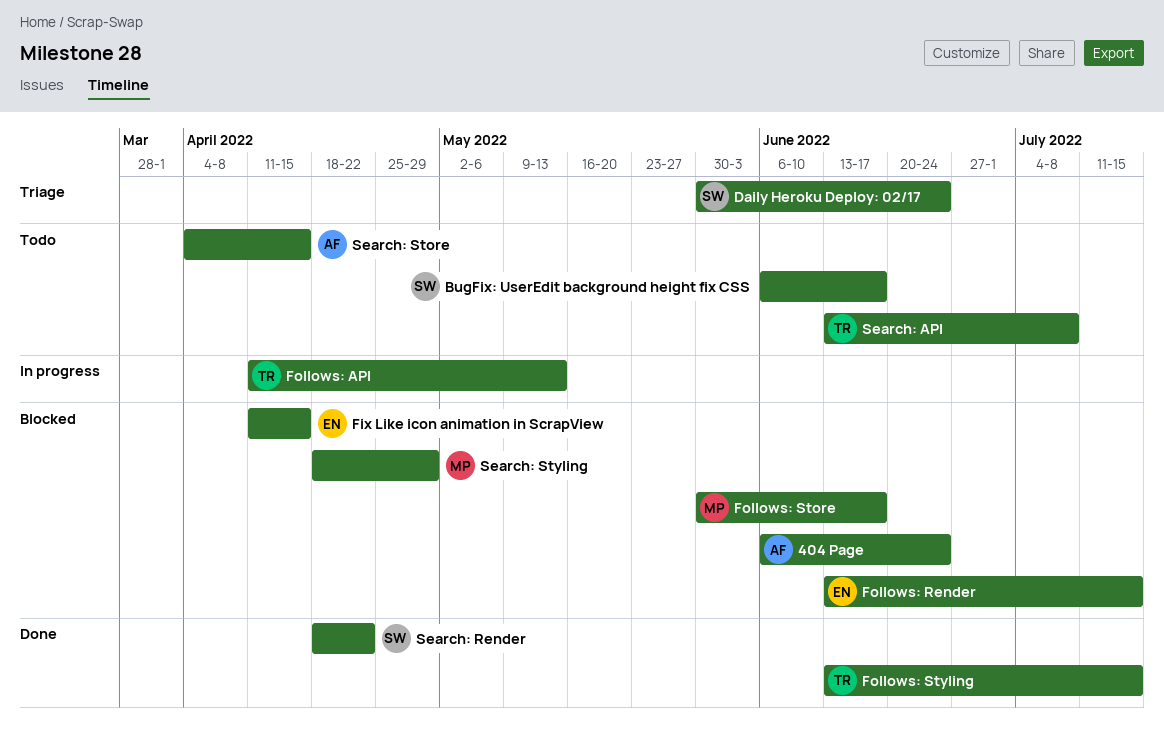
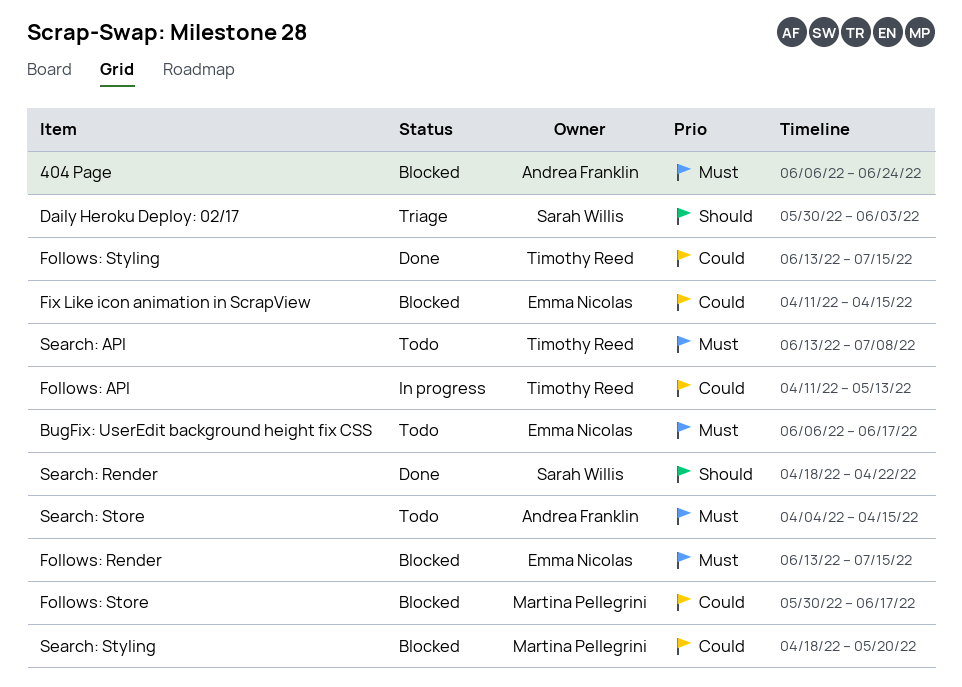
BugFix: UserEdit background height fix CSS, owner: Sarah Willis -> Emma Nicolas
Daily Heroku Deploy: 02/17, due: Jun 24 -> Jun 3
Search: Styling, due: Apr 29 -> May 20

